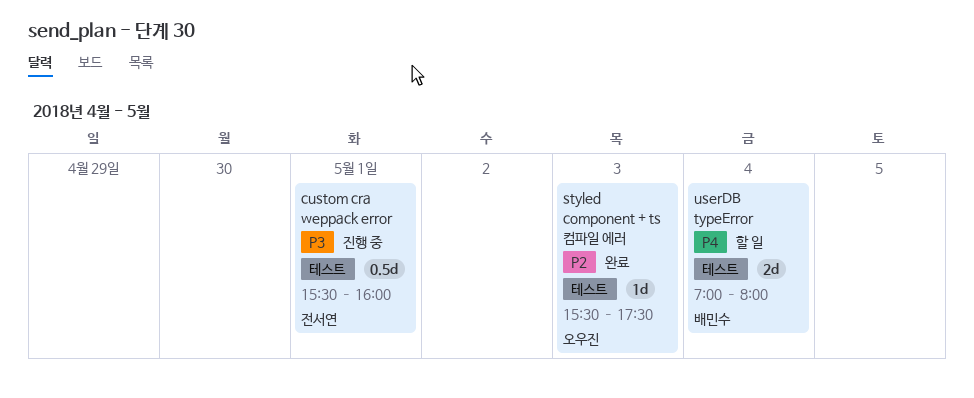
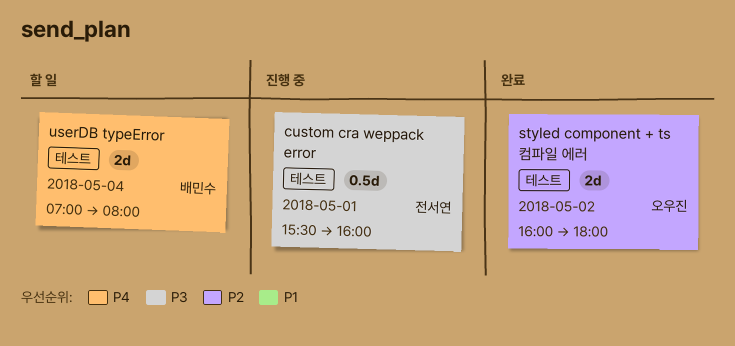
styled component + ts 컴파일 에러, estimate: 1d -> 2d
styled component + ts 컴파일 에러, day: May 3 -> May 2
styled component + ts 컴파일 에러, begins: 15:30 -> 16:00
styled component + ts 컴파일 에러, ends: 17:30 -> 18:00

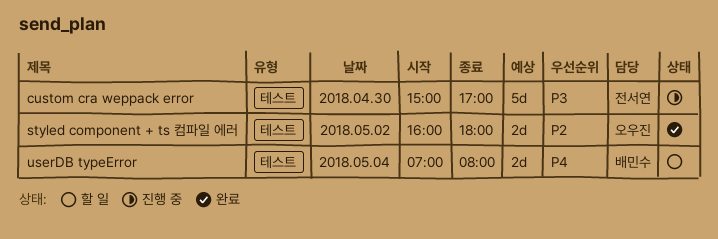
custom cra weppack error, estimate: 0.5d -> 5d
custom cra weppack error, day: May 1 -> Apr 30
custom cra weppack error, begins: 15:30 -> 15:00
custom cra weppack error, ends: 16:00 -> 17:00

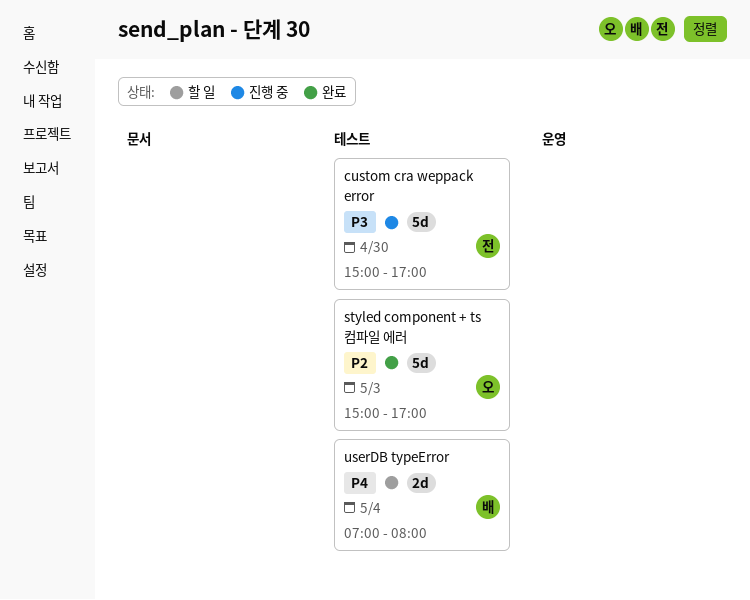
styled component + ts 컴파일 에러, estimate: 2d -> 5d
styled component + ts 컴파일 에러, day: May 2 -> May 3
styled component + ts 컴파일 에러, begins: 16:00 -> 15:00
styled component + ts 컴파일 에러, ends: 18:00 -> 17:00

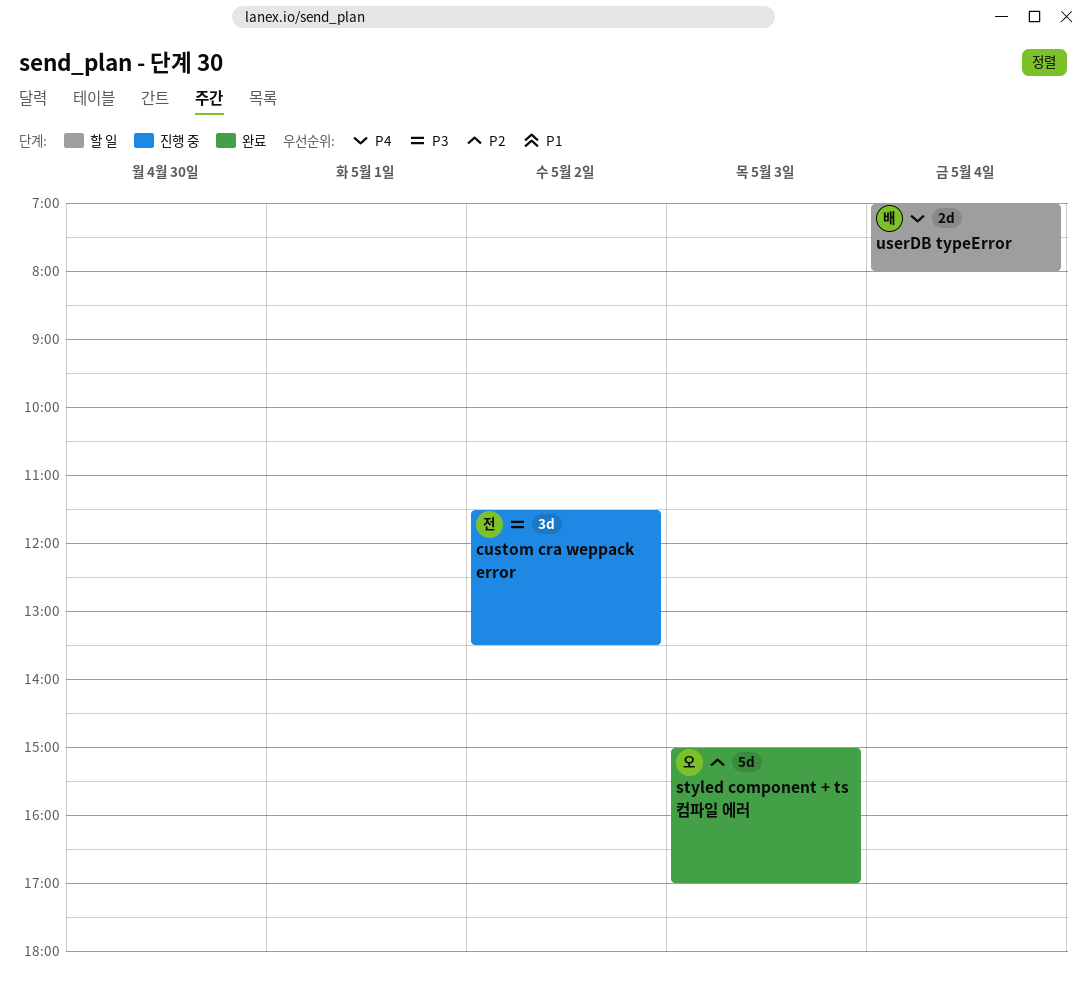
custom cra weppack error, estimate: 5d -> 3d
custom cra weppack error, day: Apr 30 -> May 2
custom cra weppack error, begins: 15:00 -> 11:30
custom cra weppack error, ends: 17:00 -> 13:30

